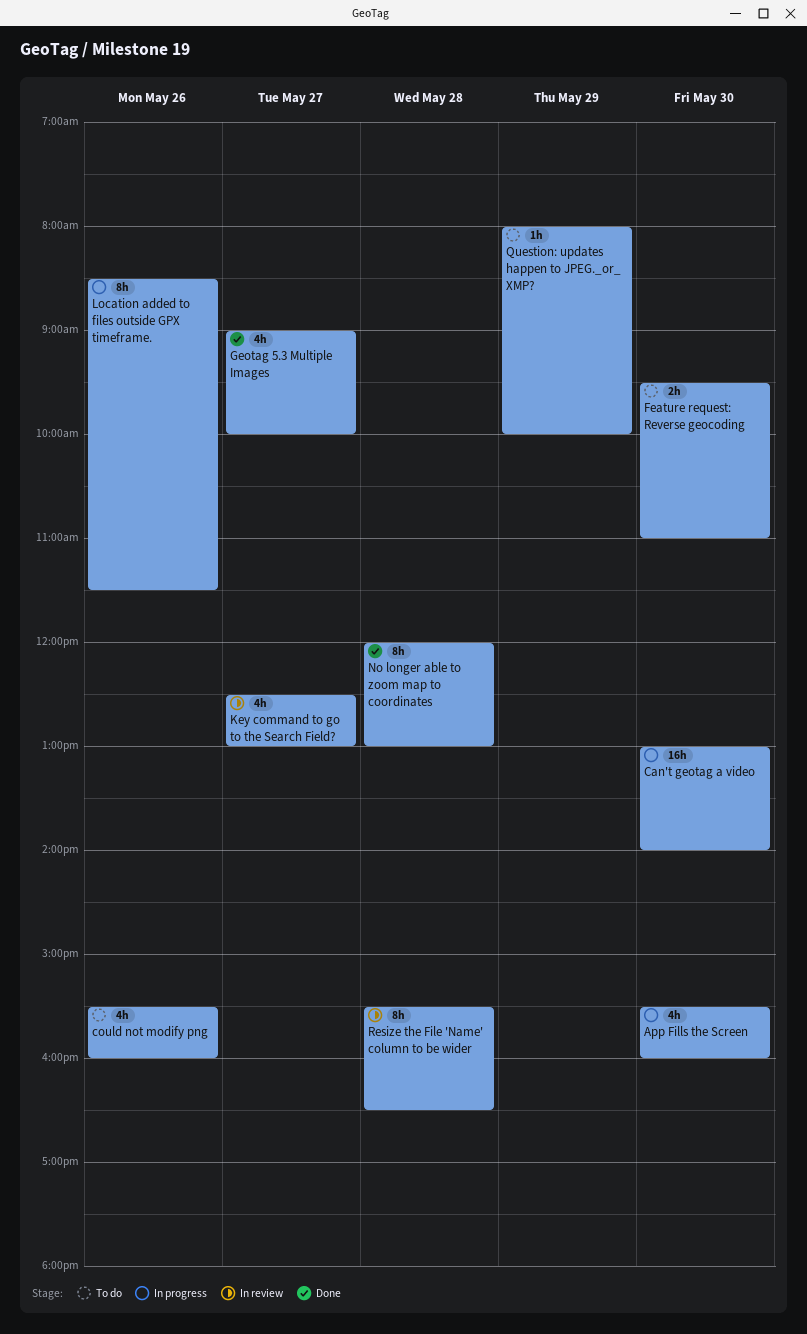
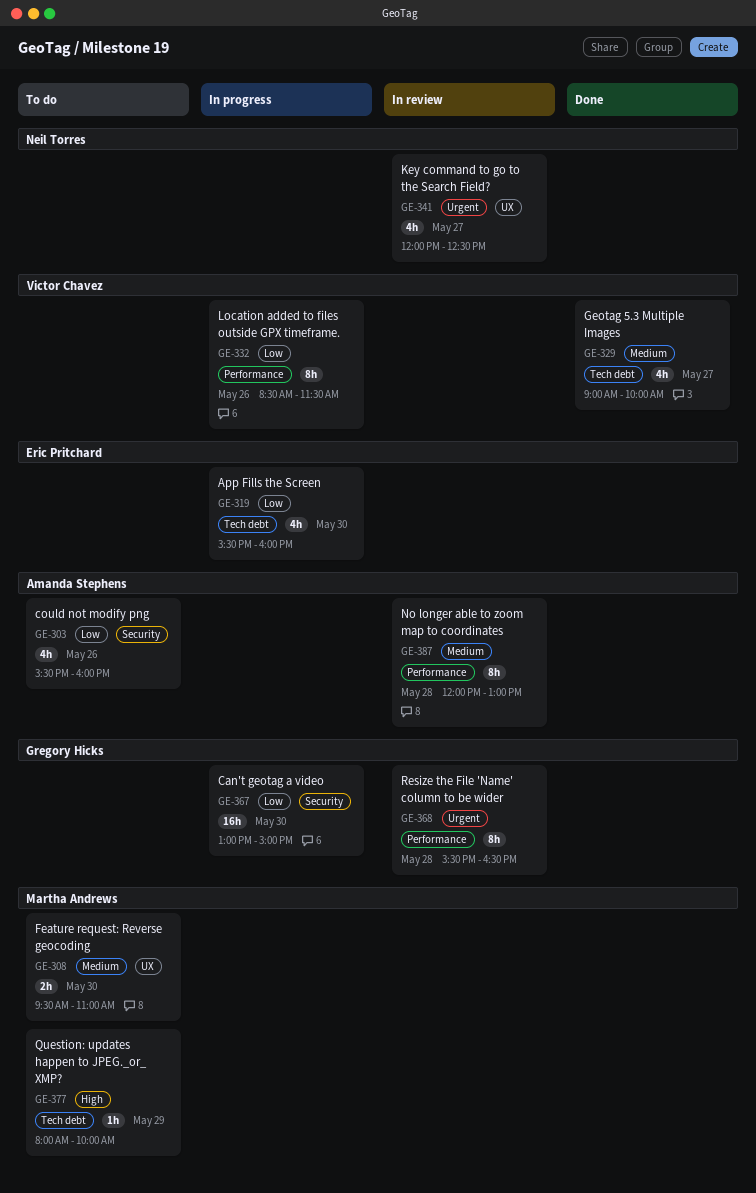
Can't geotag a video, ends: 14:00 -> 15:00
Key command to go to the Search Field?, begins: 12:30 -> 12:00
Key command to go to the Search Field?, ends: 13:00 -> 12:30
No longer able to zoom map to coordinates, status: Done -> In review

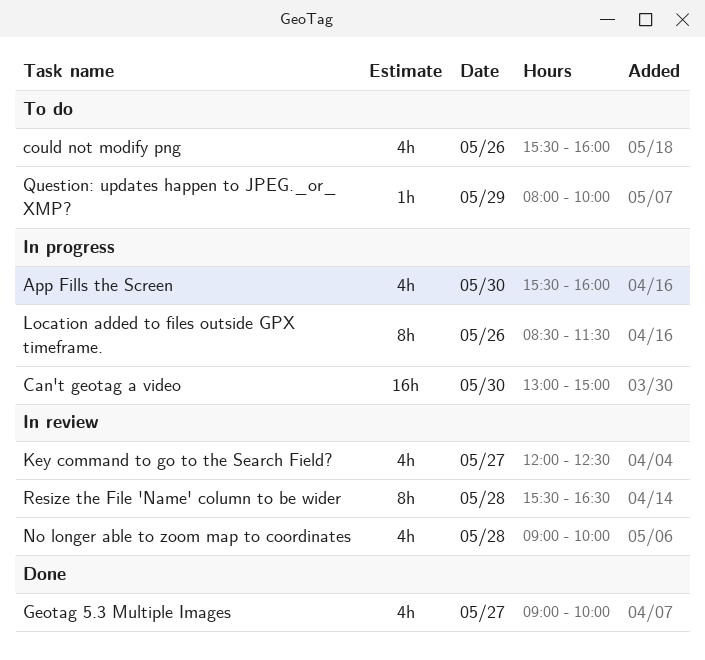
Feature request: Reverse geocoding: present -> none
No longer able to zoom map to coordinates, estimate: 8h -> 4h
No longer able to zoom map to coordinates, begins: 12:00 -> 09:00
No longer able to zoom map to coordinates, ends: 13:00 -> 10:00

